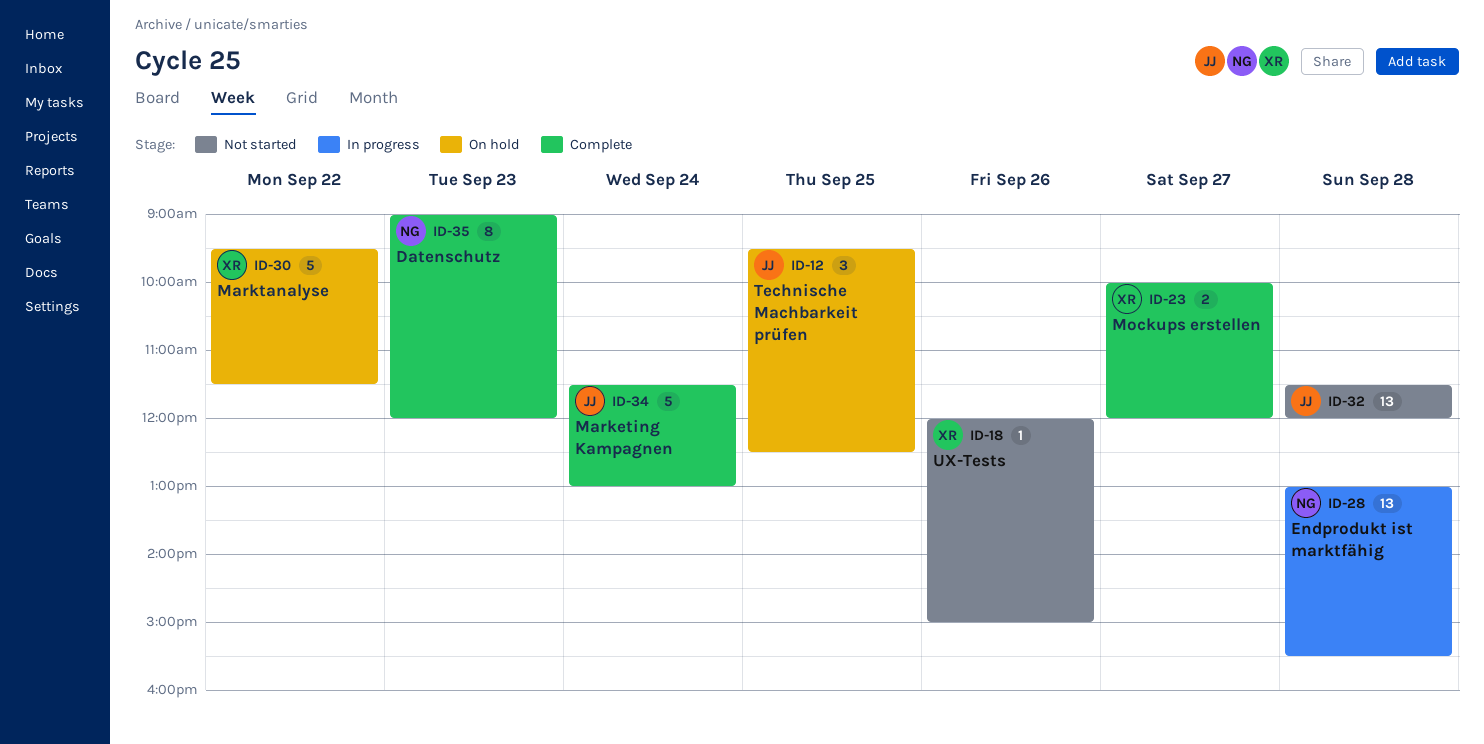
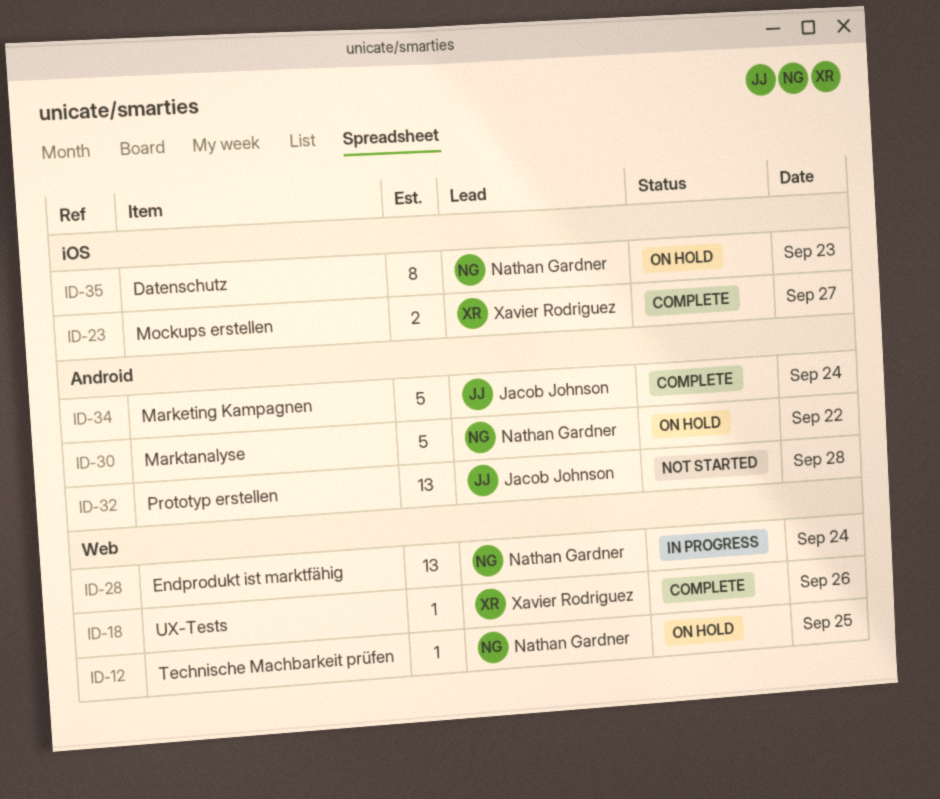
ID-12, owner: Jacob Johnson -> Nathan Gardner
ID-12, estimate: 3 -> 1
ID-18, status: Not started -> Complete
ID-28, day: Sep 28 -> Sep 24
ID-30, owner: Xavier Rodriguez -> Nathan Gardner
ID-35, status: Complete -> On hold

